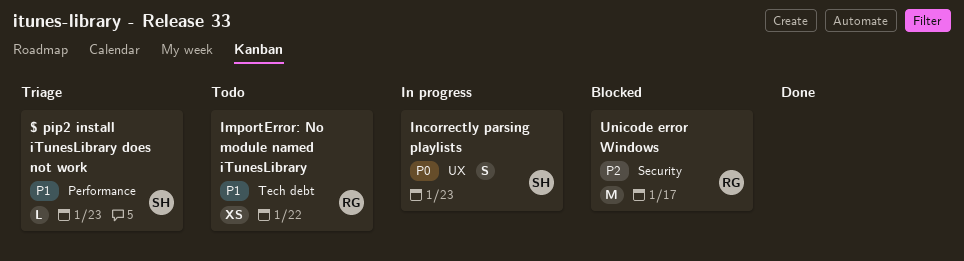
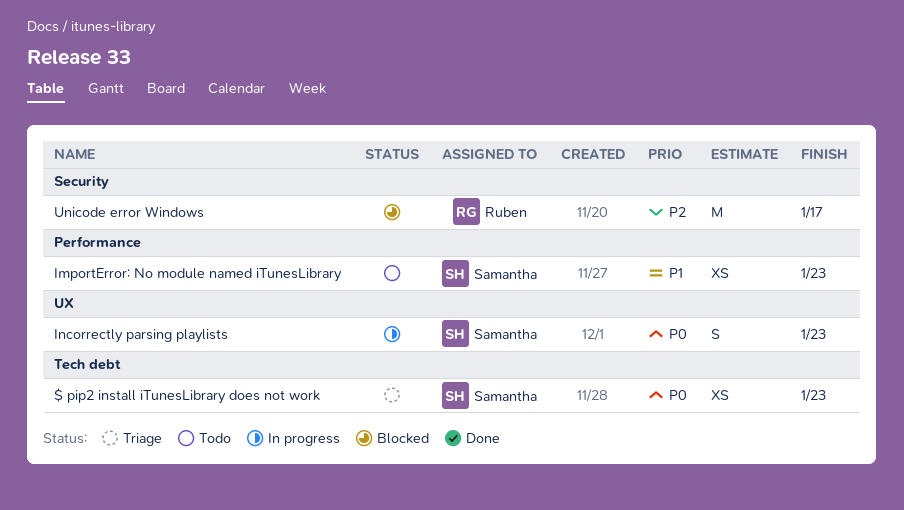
$ pip2 install iTunesLibrary does not work, priority: P1 -> P0
$ pip2 install iTunesLibrary does not work, label: Performance -> Tech debt
$ pip2 install iTunesLibrary does not work, estimate: L -> XS
ImportError: No module named iTunesLibrary, owner: Ruben -> Samantha
ImportError: No module named iTunesLibrary, label: Tech debt -> Performance
ImportError: No module named iTunesLibrary, due: Jan 22 -> Jan 23

